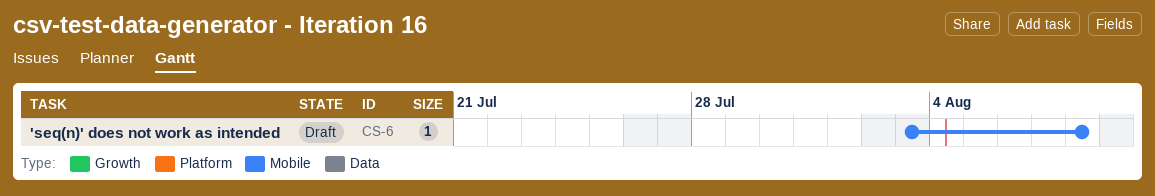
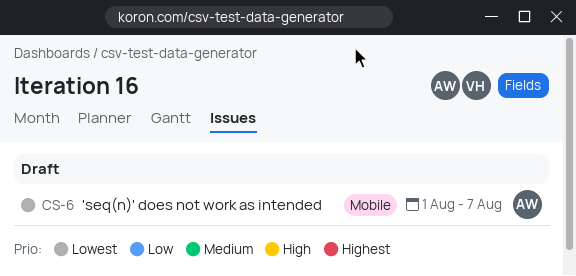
CS-6, start: Aug 3 -> Aug 1
CS-6, due: Aug 8 -> Aug 7

